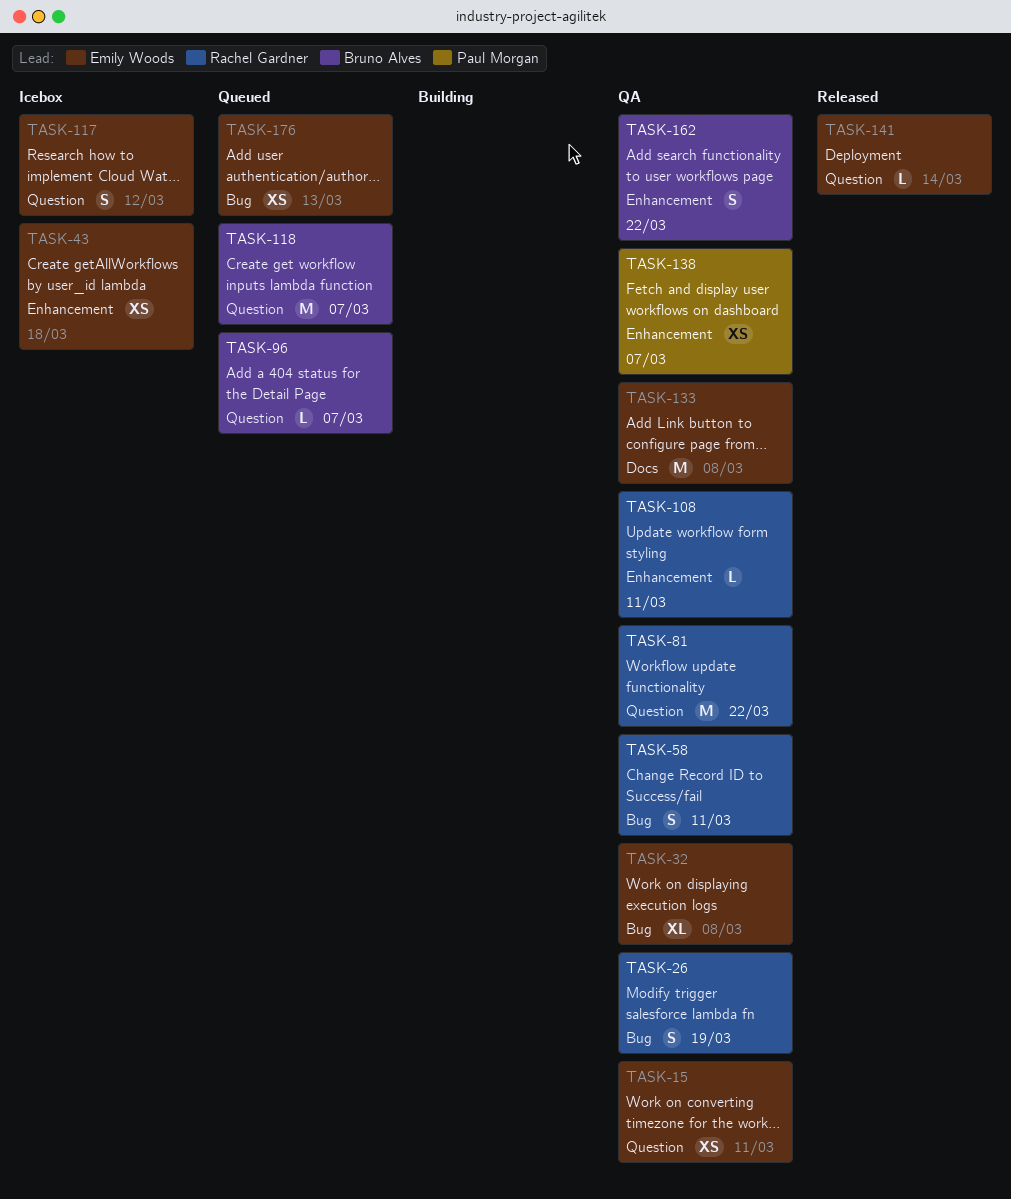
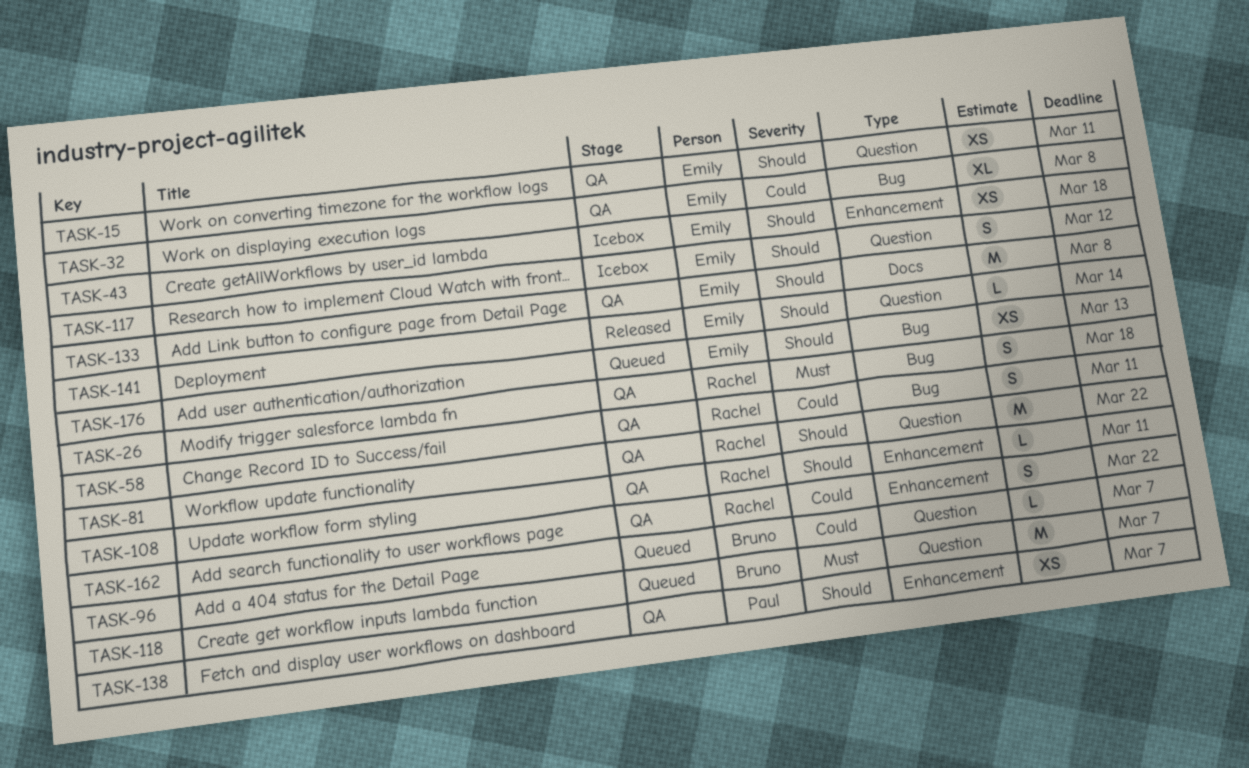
TASK-26, due: Mar 19 -> Mar 18
TASK-162, owner: Bruno Alves -> Rachel Gardner

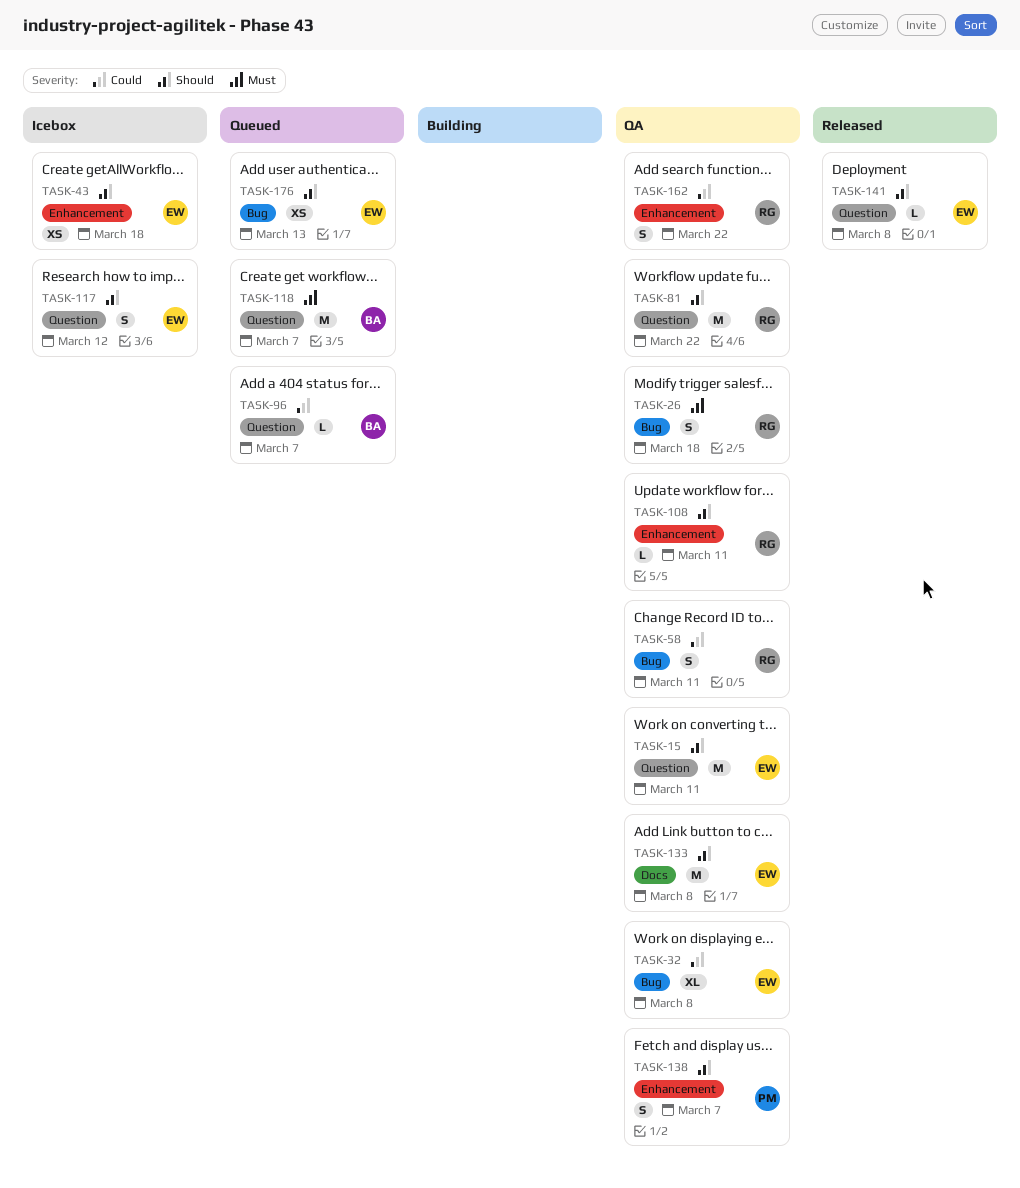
TASK-15, estimate: XS -> M
TASK-138, estimate: XS -> S
TASK-141, due: Mar 14 -> Mar 8

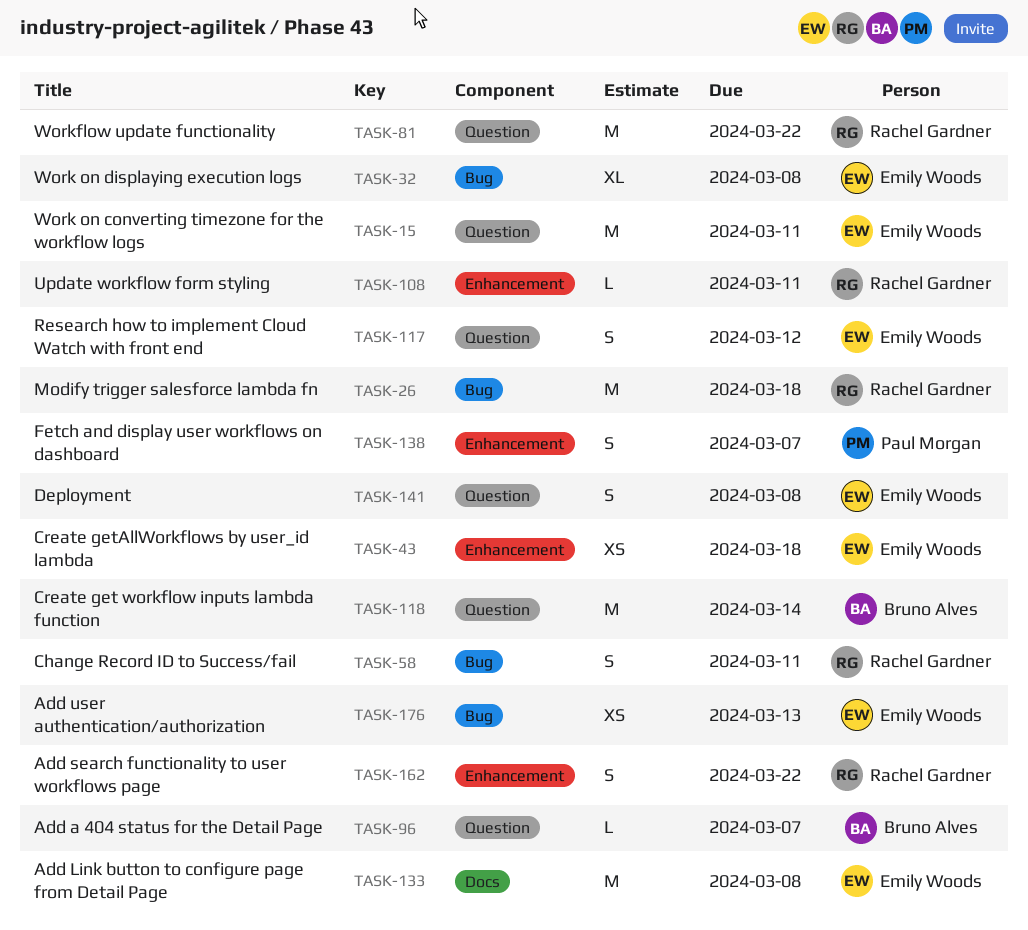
TASK-26, estimate: S -> M
TASK-118, due: Mar 7 -> Mar 14
TASK-141, estimate: L -> S

